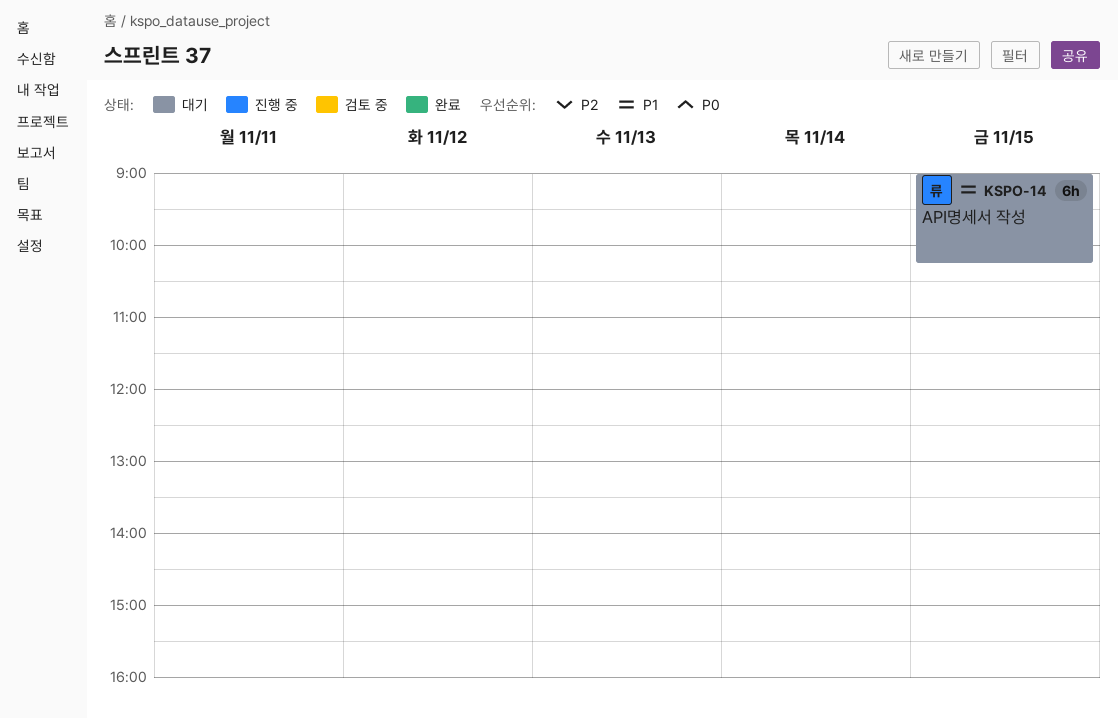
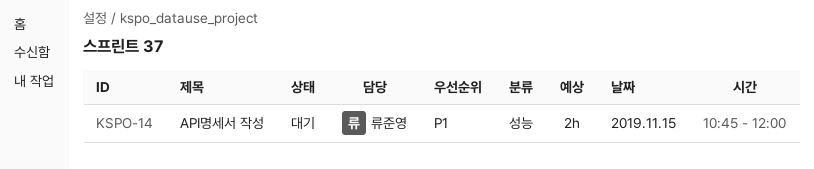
KSPO-14, estimate: 6h -> 2h
KSPO-14, begins: 09:00 -> 10:45
KSPO-14, ends: 10:15 -> 12:00

